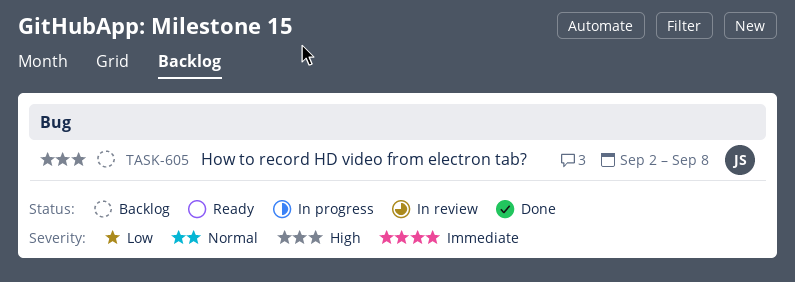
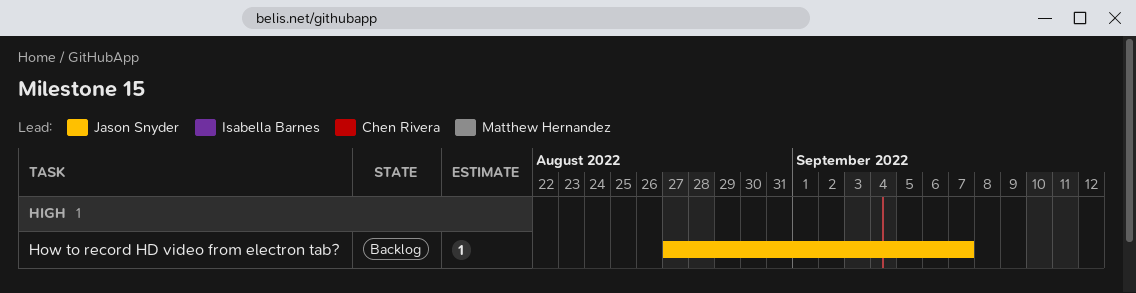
How to record HD video from electron tab?, start: Sep 2 -> Aug 27
How to record HD video from electron tab?, due: Sep 8 -> Sep 7

